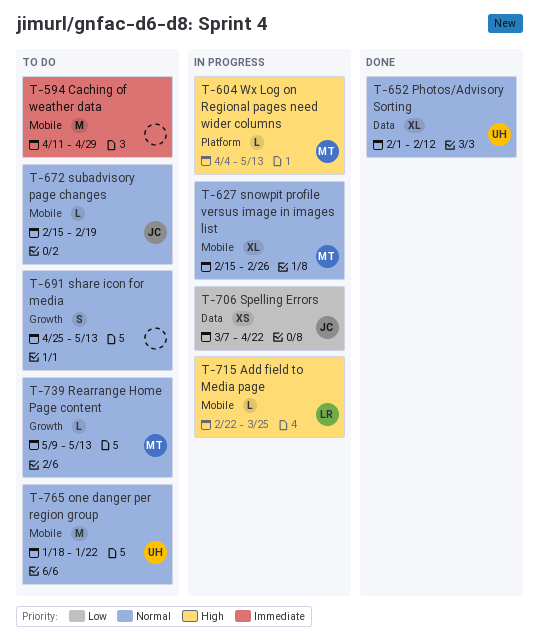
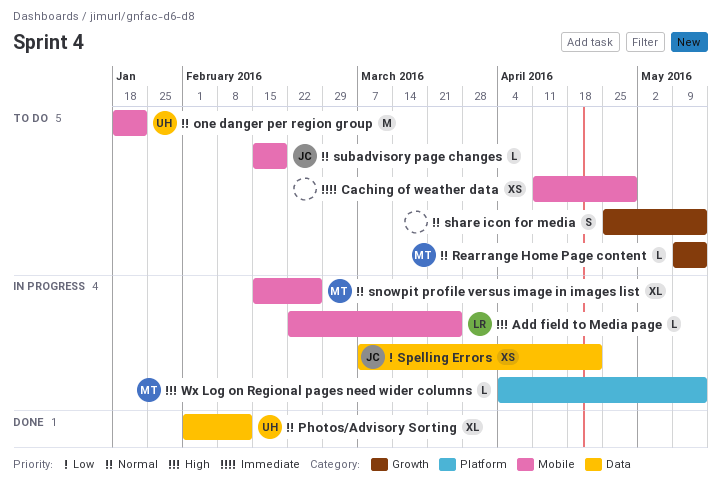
Caching of weather data, estimate: M -> XS

